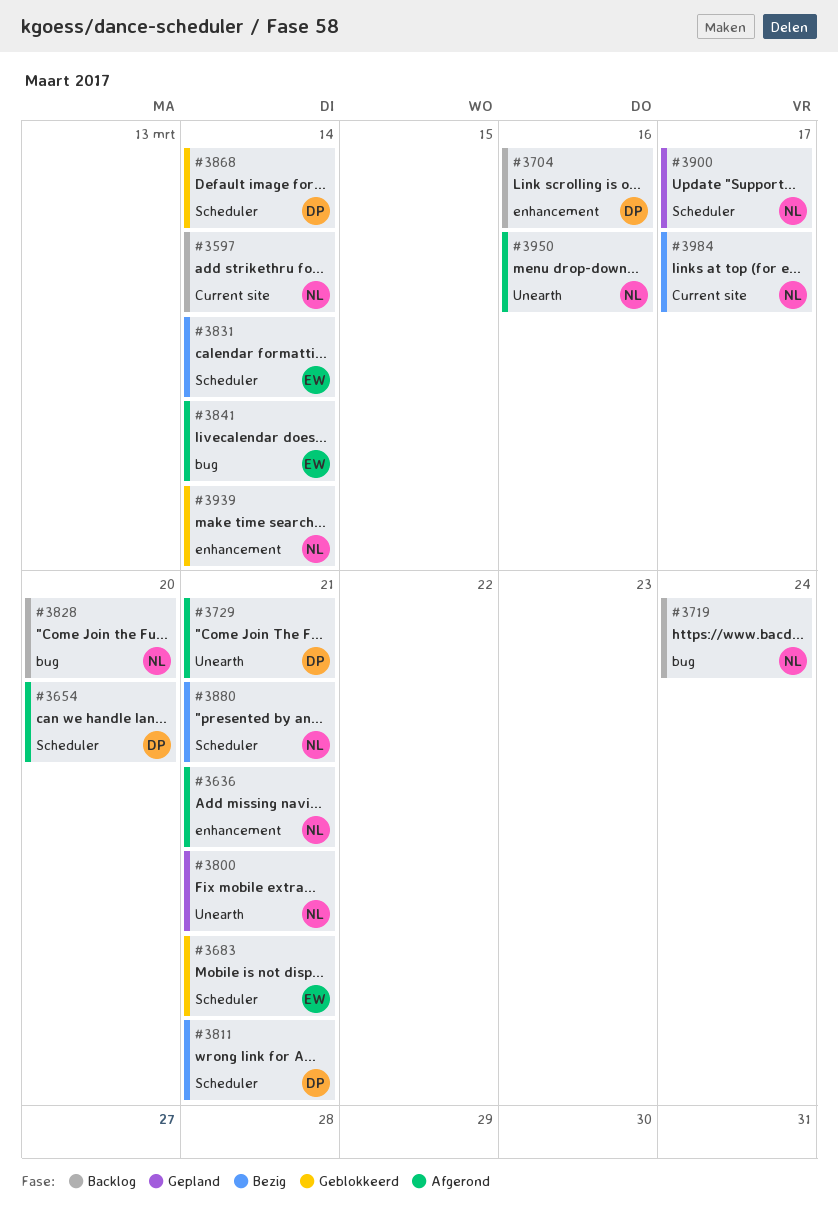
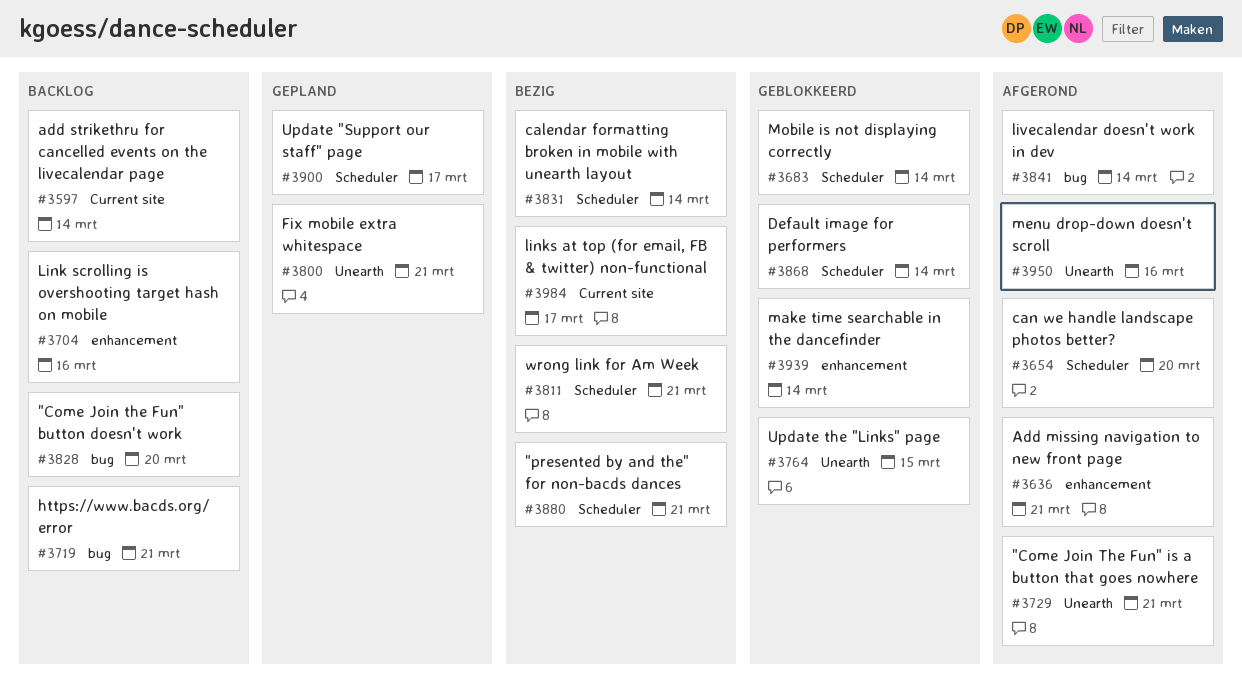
#3683, due: Mar 21 -> Mar 14
#3719, due: Mar 24 -> Mar 21
#3764: none -> present

